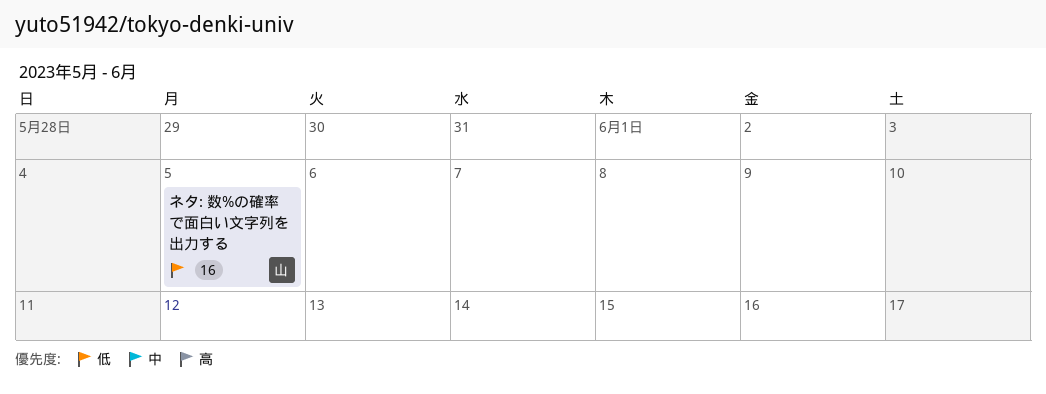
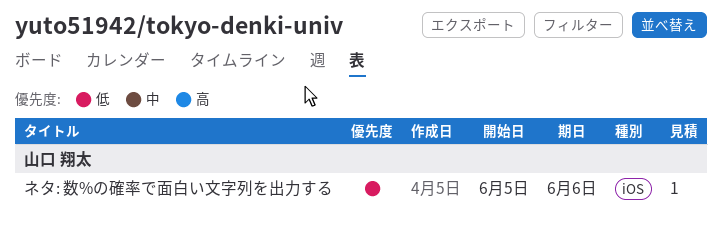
ネタ: 数%の確率で面白い文字列を出力する, estimate: 16 -> 1
ネタ: 数%の確率で面白い文字列を出力する, due: Jun 5 -> Jun 6

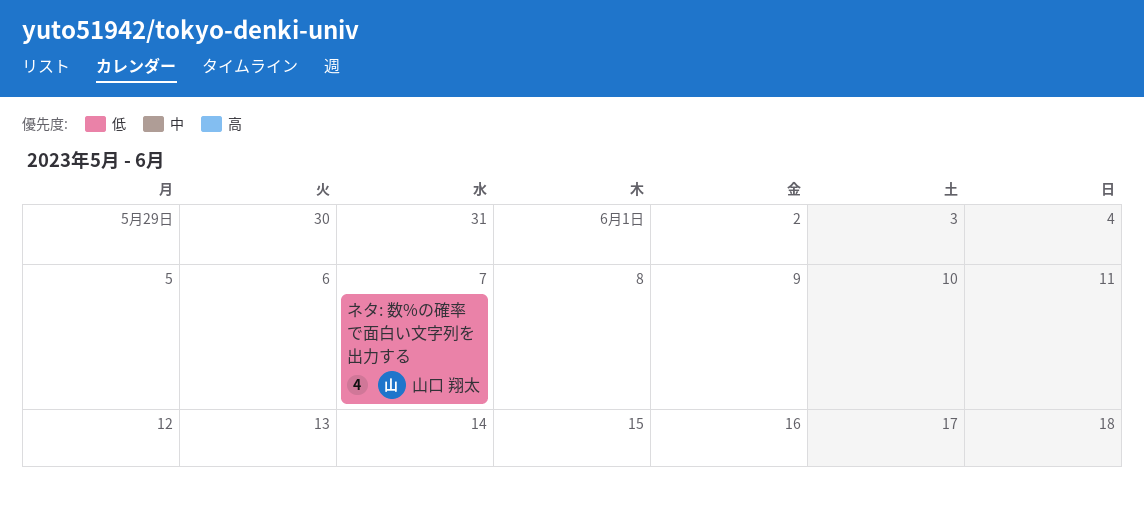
ネタ: 数%の確率で面白い文字列を出力する, estimate: 1 -> 4
ネタ: 数%の確率で面白い文字列を出力する, due: Jun 6 -> Jun 7

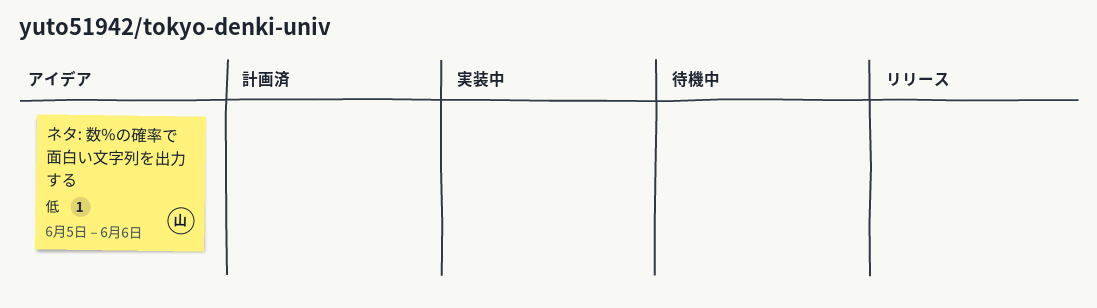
ネタ: 数%の確率で面白い文字列を出力する, estimate: 4 -> 1
ネタ: 数%の確率で面白い文字列を出力する, due: Jun 7 -> Jun 6

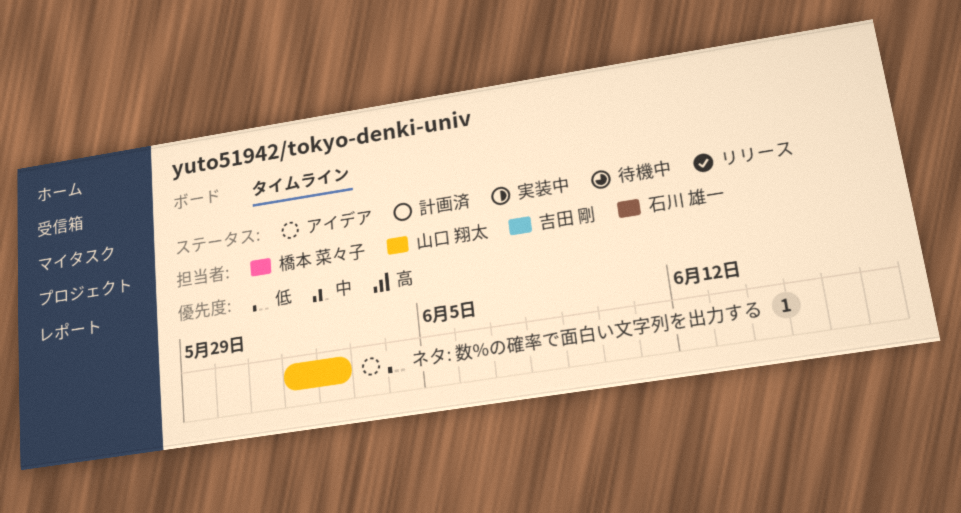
ネタ: 数%の確率で面白い文字列を出力する, start: Jun 5 -> Jun 1
ネタ: 数%の確率で面白い文字列を出力する, due: Jun 6 -> Jun 2

